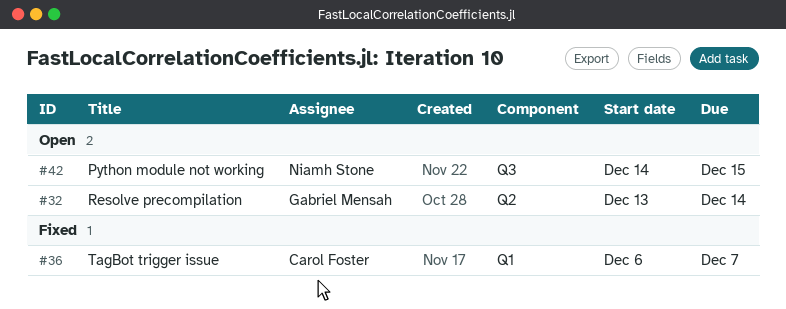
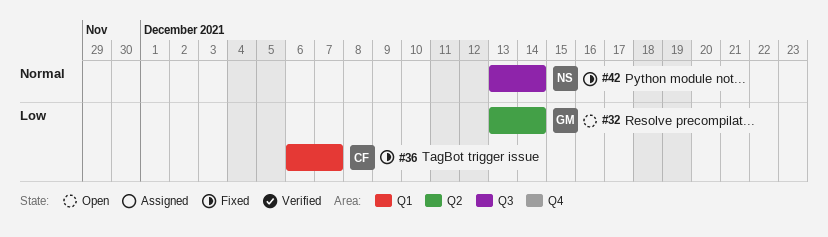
#42, status: Open -> Fixed
#42, start: Dec 14 -> Dec 13
#42, due: Dec 15 -> Dec 14

